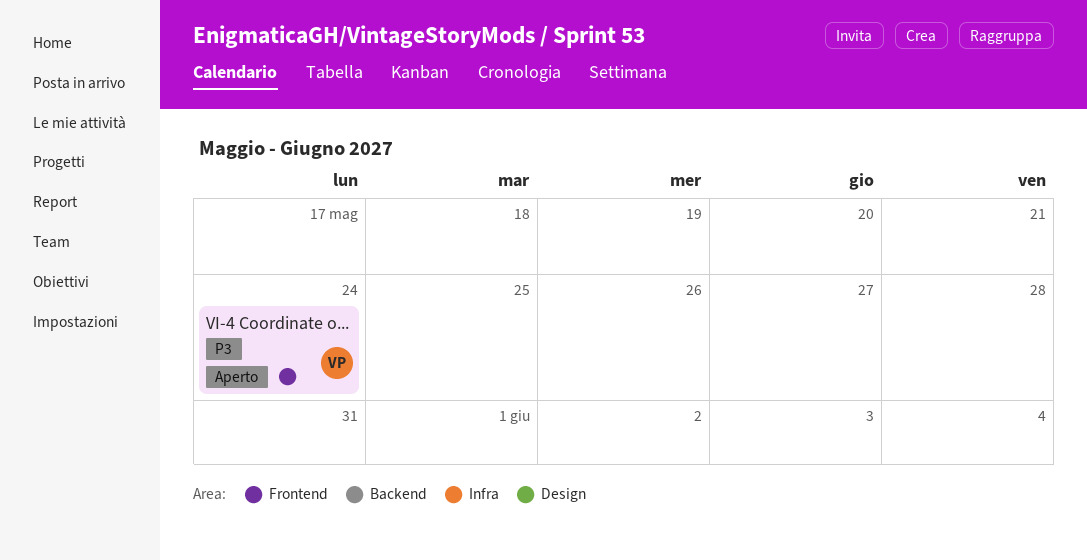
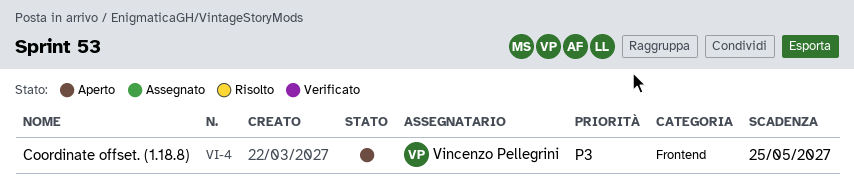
VI-4, due: May 24 -> May 25

